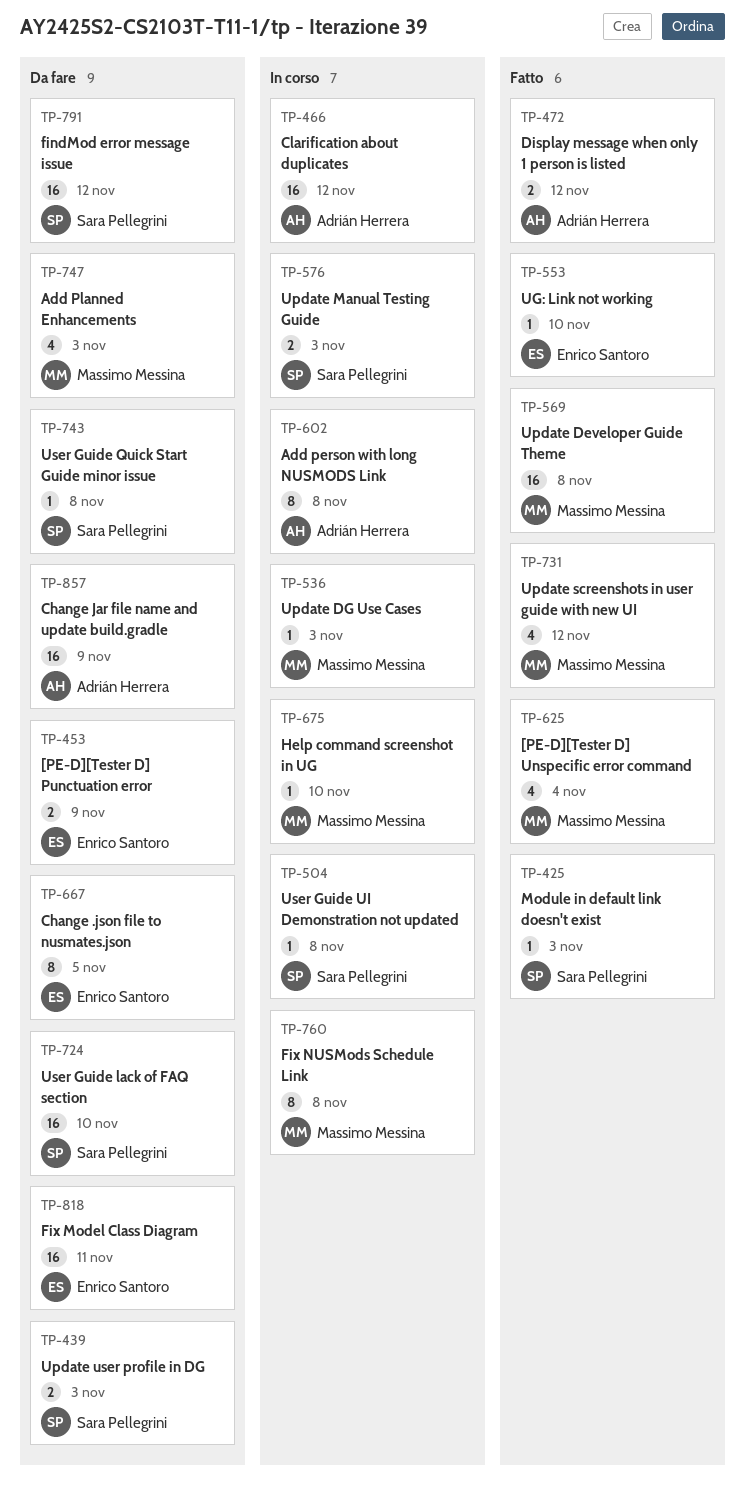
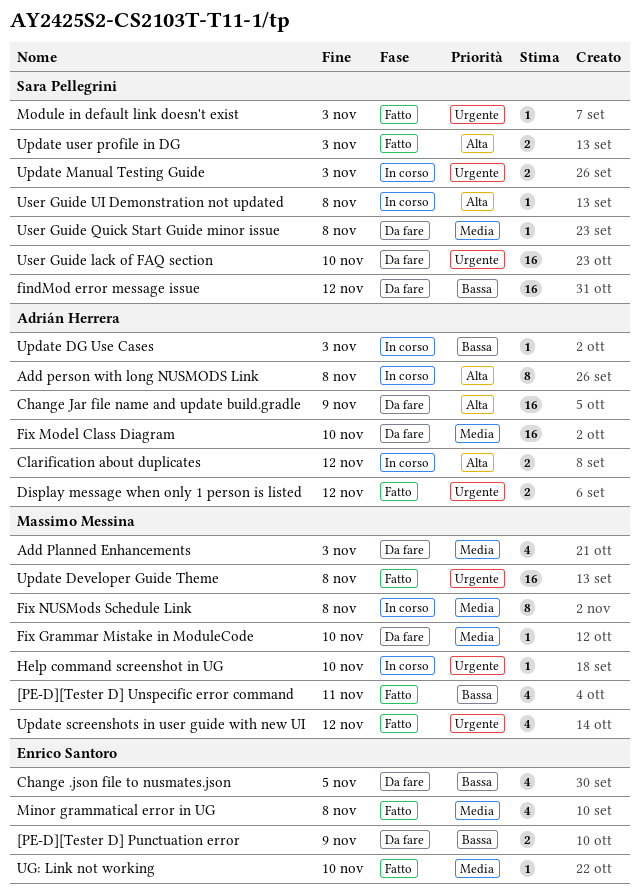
[PE-D][Tester D] Unspecific error command, due: Nov 4 -> Nov 11
Change .json file to nusmates.json, estimate: 8 -> 4
Clarification about duplicates, estimate: 16 -> 2
Fix Grammar Mistake in ModuleCode: none -> present
Fix Model Class Diagram, owner: Enrico Santoro -> Adrián Herrera
Fix Model Class Diagram, due: Nov 11 -> Nov 10
Minor grammatical error in UG: none -> present
Update DG Use Cases, owner: Massimo Messina -> Adrián Herrera
Update user profile in DG, status: Da fare -> Fatto

